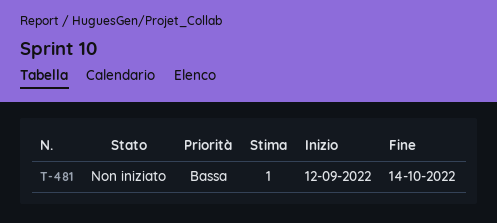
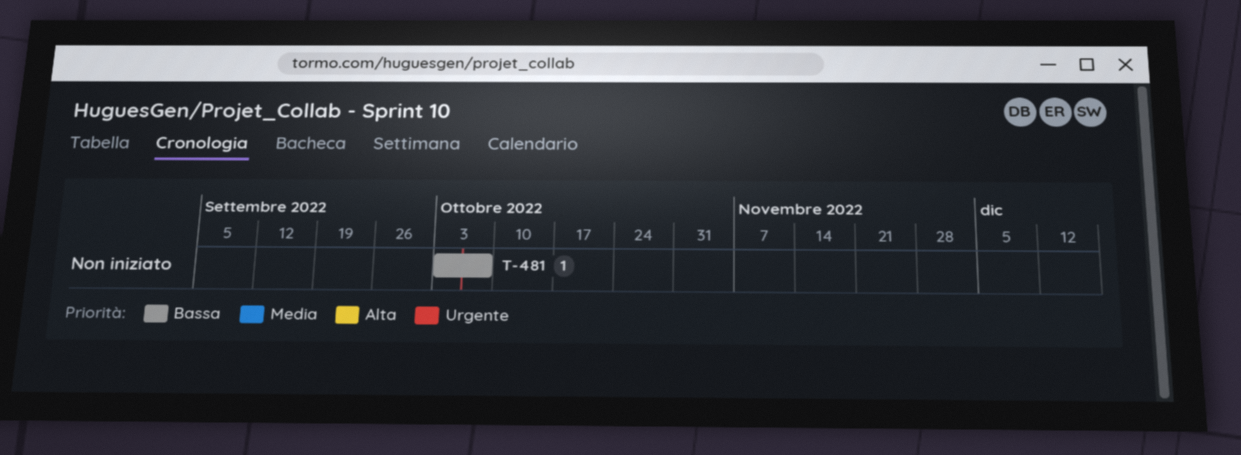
T-481, start: Sep 12 -> Oct 3
T-481, due: Oct 14 -> Oct 7

